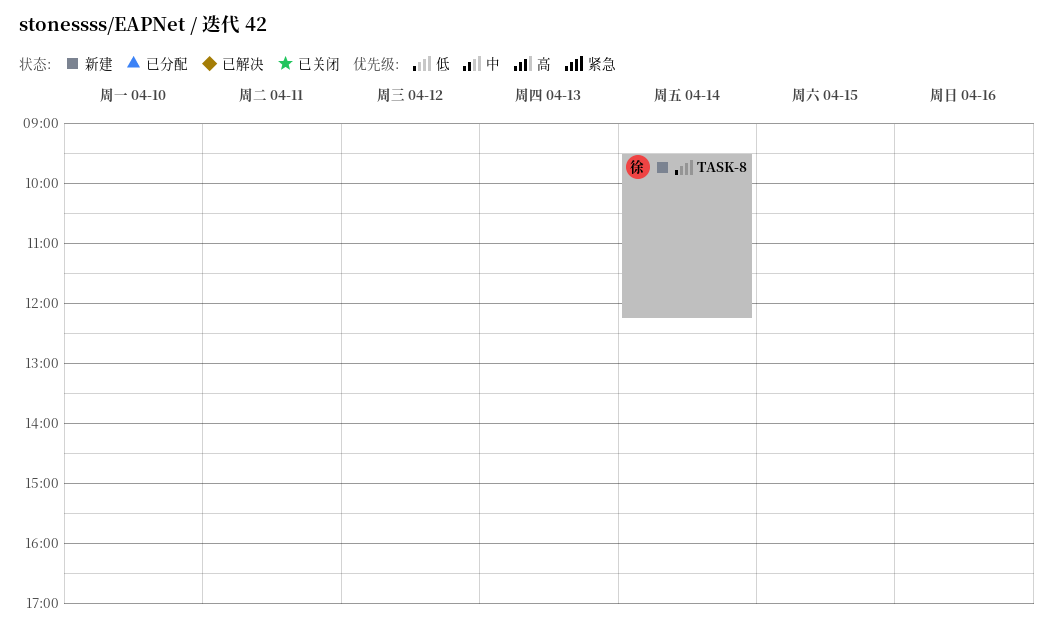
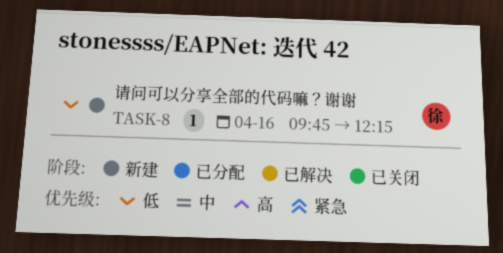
TASK-8, day: Apr 14 -> Apr 16
TASK-8, begins: 09:30 -> 09:45

